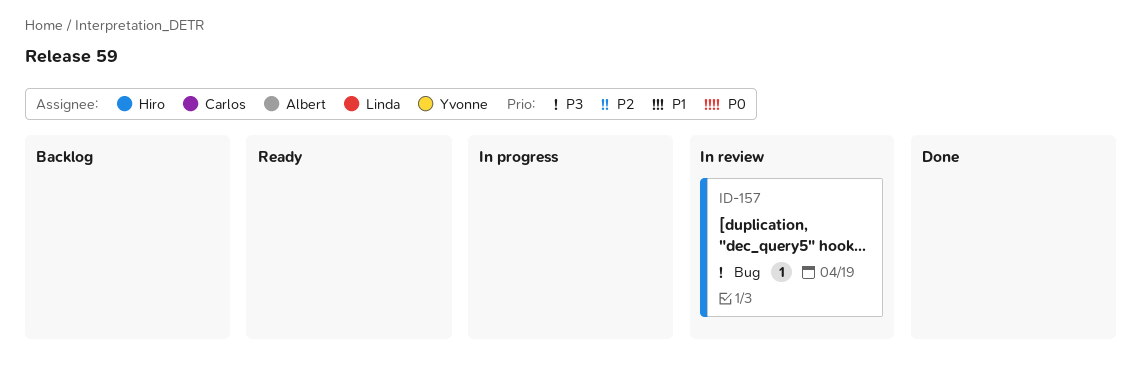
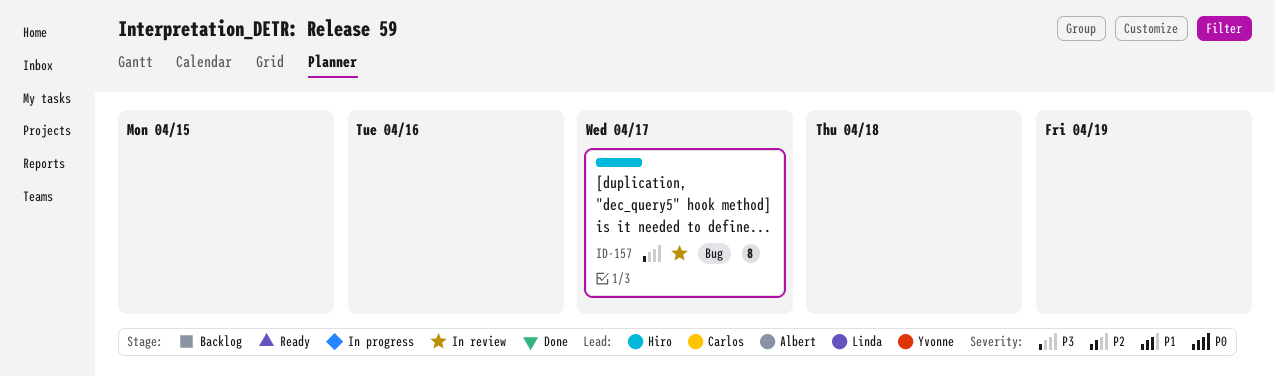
ID-157, estimate: 1 -> 8
ID-157, due: Apr 19 -> Apr 17

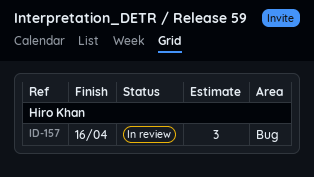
ID-157, estimate: 8 -> 3
ID-157, due: Apr 17 -> Apr 16

